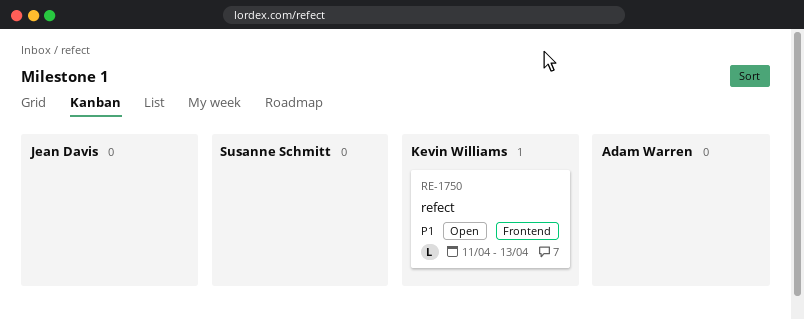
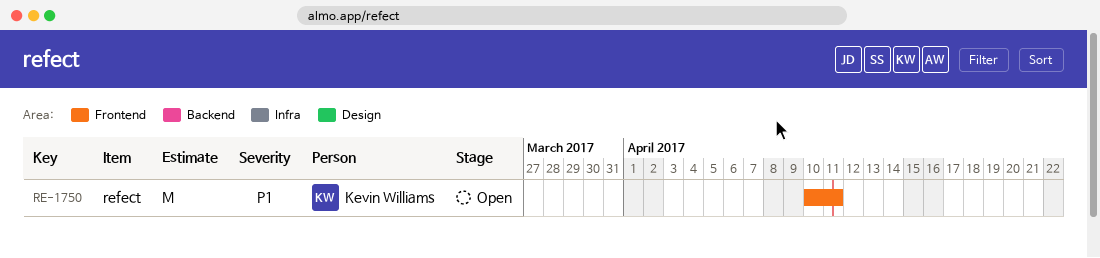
RE-1750, estimate: L -> M
RE-1750, start: Apr 11 -> Apr 10
RE-1750, due: Apr 13 -> Apr 11

